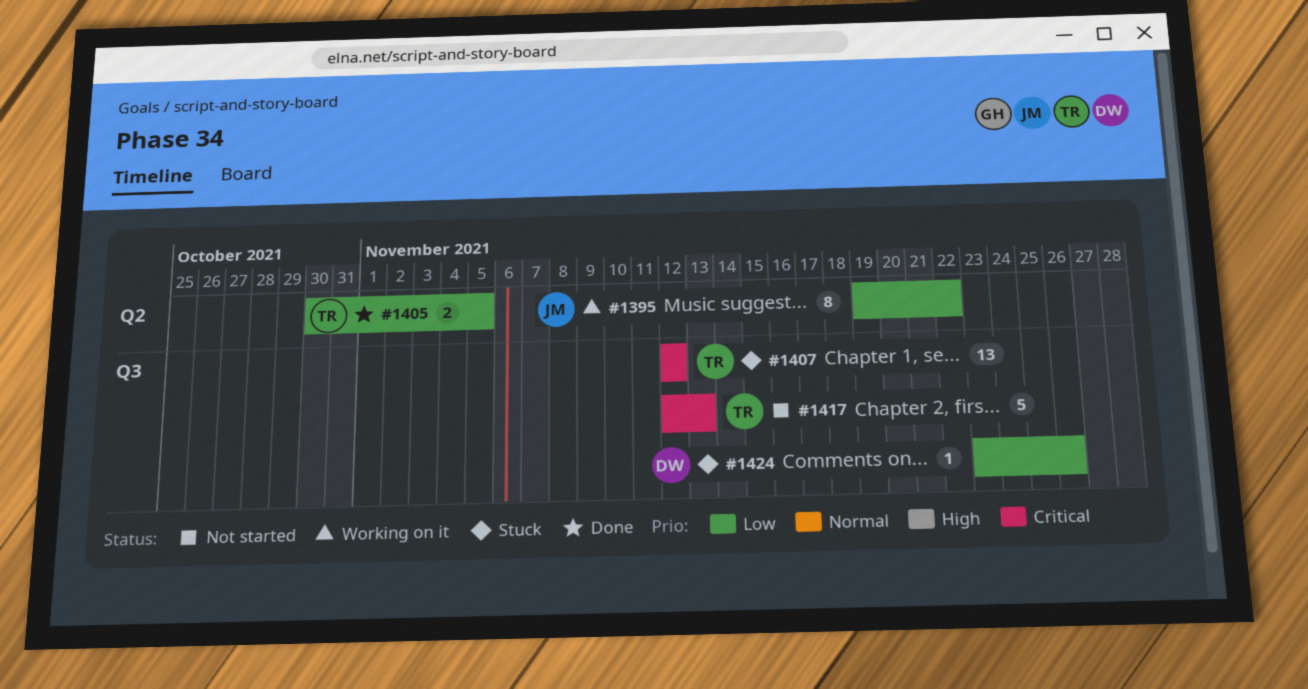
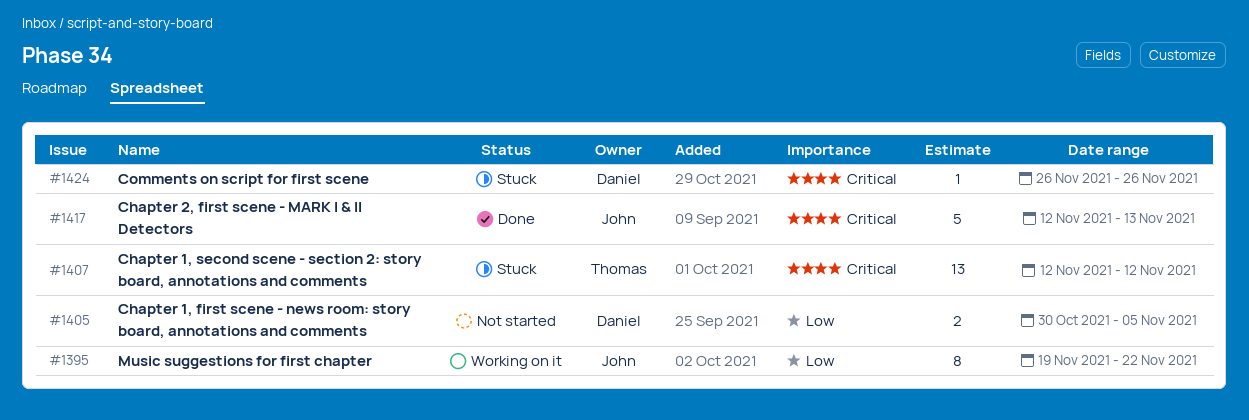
#1405, status: Done -> Not started
#1405, owner: Thomas -> Daniel
#1417, status: Not started -> Done
#1417, owner: Thomas -> John
#1424, priority: Low -> Critical
#1424, start: Nov 23 -> Nov 26

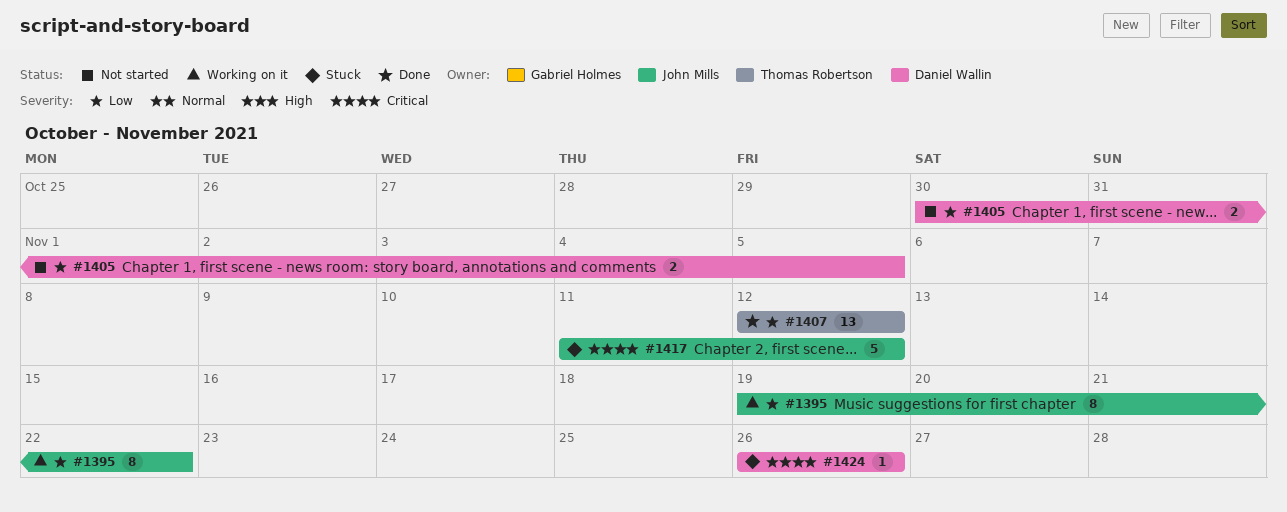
#1407, status: Stuck -> Done
#1407, priority: Critical -> Low
#1417, status: Done -> Stuck
#1417, start: Nov 12 -> Nov 11
#1417, due: Nov 13 -> Nov 12

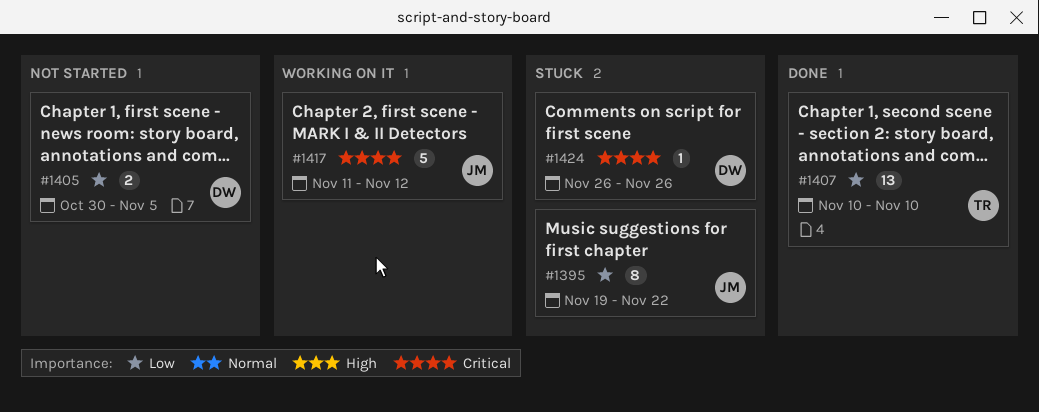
#1395, status: Working on it -> Stuck
#1407, start: Nov 12 -> Nov 10
#1407, due: Nov 12 -> Nov 10
#1417, status: Stuck -> Working on it

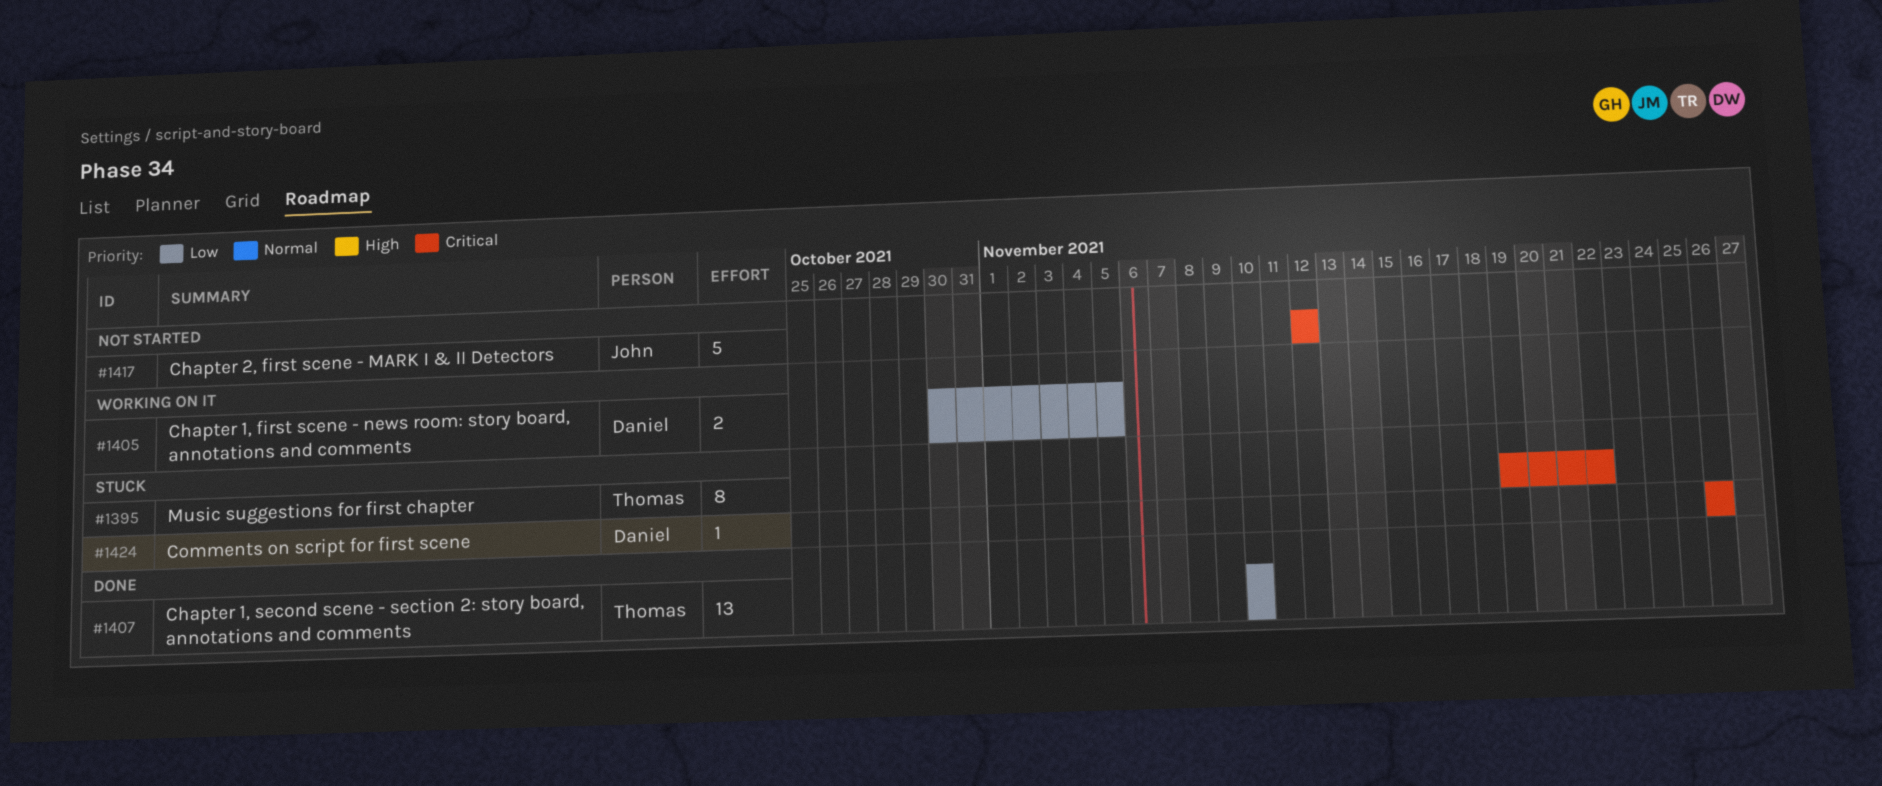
#1395, owner: John -> Thomas
#1395, priority: Low -> Critical
#1405, status: Not started -> Working on it
#1417, status: Working on it -> Not started
#1417, start: Nov 11 -> Nov 12

